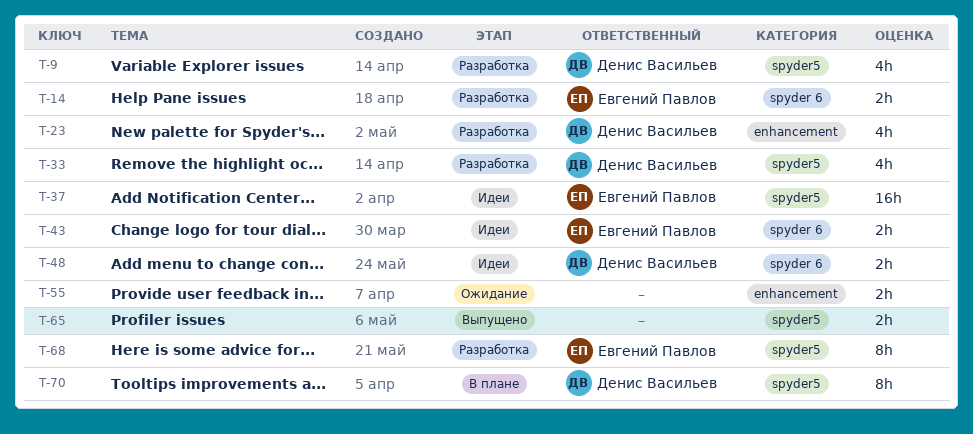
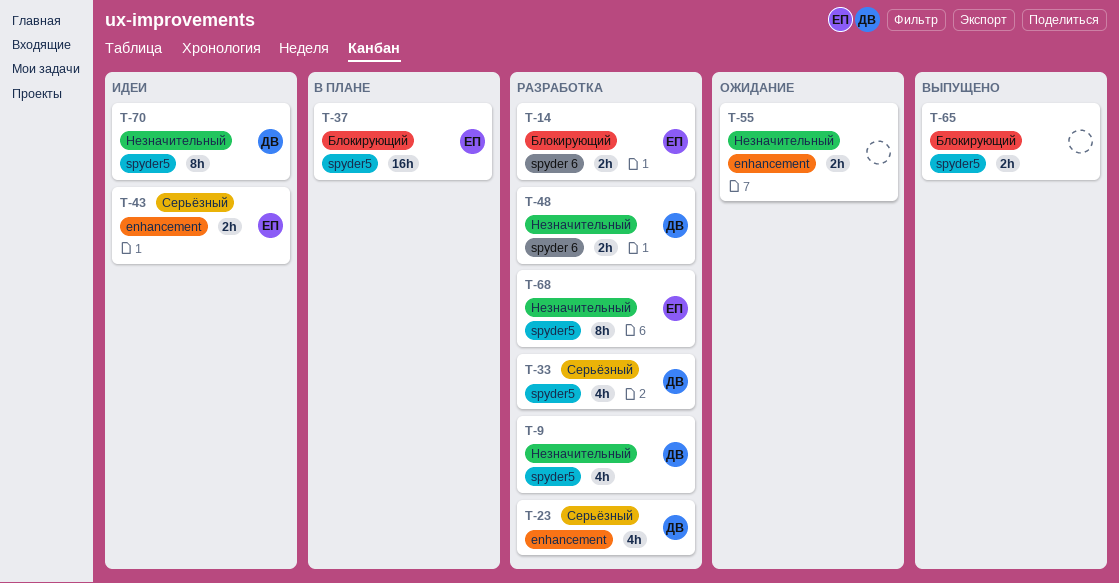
T-37, status: Идеи -> В плане
T-43, label: spyder 6 -> enhancement
T-48, status: Идеи -> Разработка
T-70, status: В плане -> Идеи

